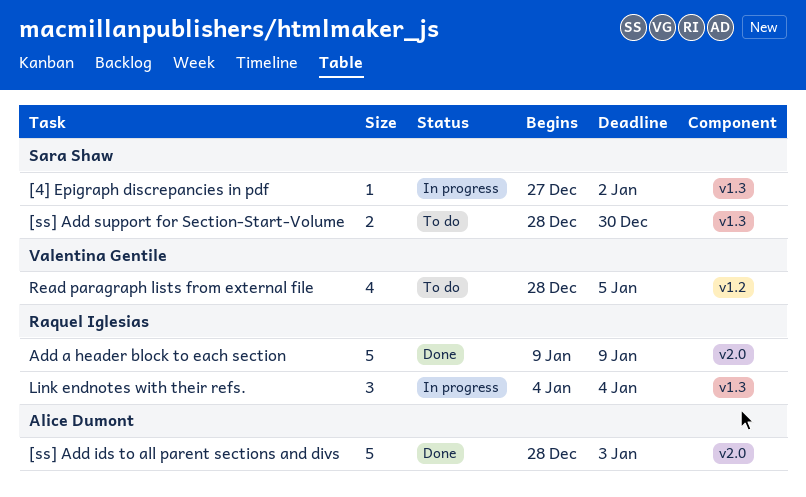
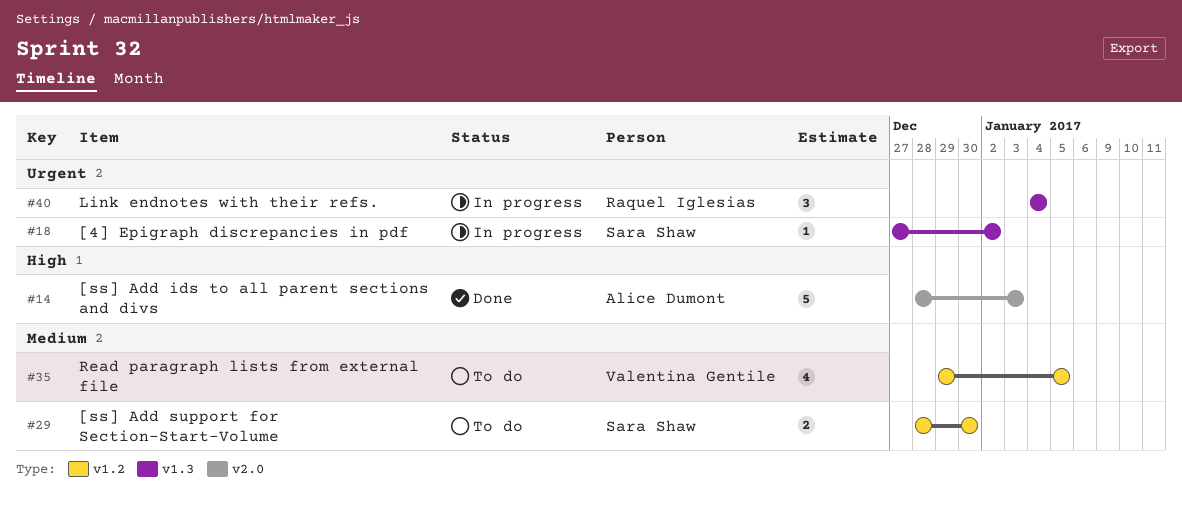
[ss] Add support for Section-Start-Volume, label: v1.3 -> v1.2
Add a header block to each section: present -> none
Read paragraph lists from external file, start: Dec 28 -> Dec 29

